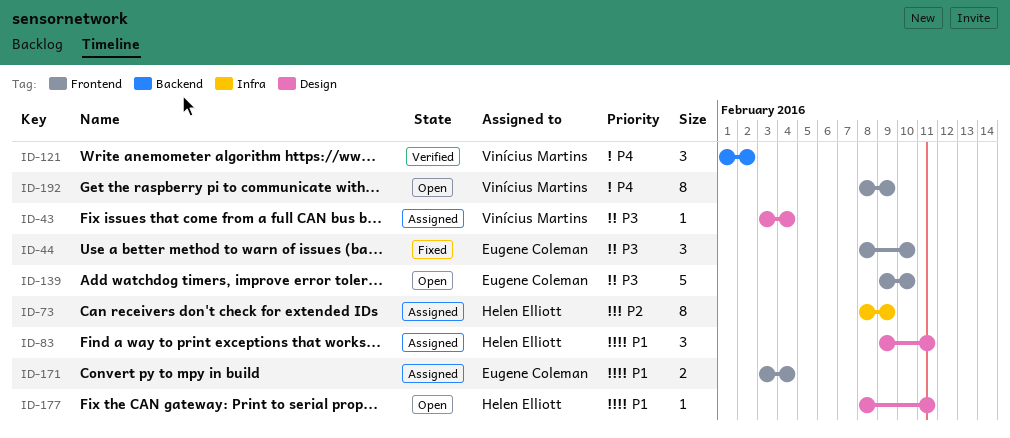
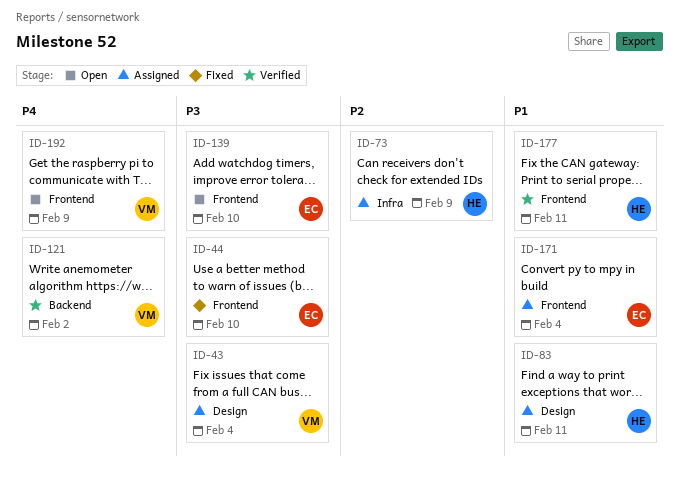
ID-177, status: Open -> Verified
ID-177, label: Design -> Frontend

